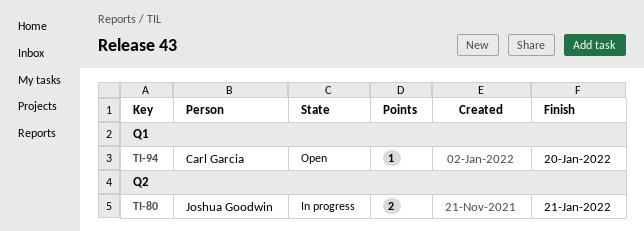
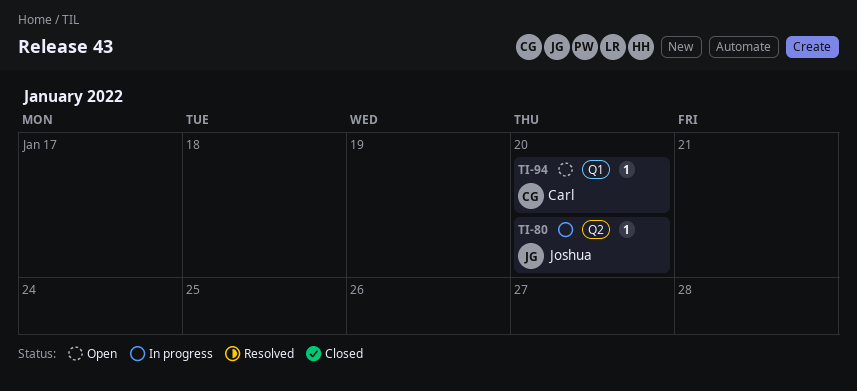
TI-80, estimate: 2 -> 1
TI-80, due: Jan 21 -> Jan 20

